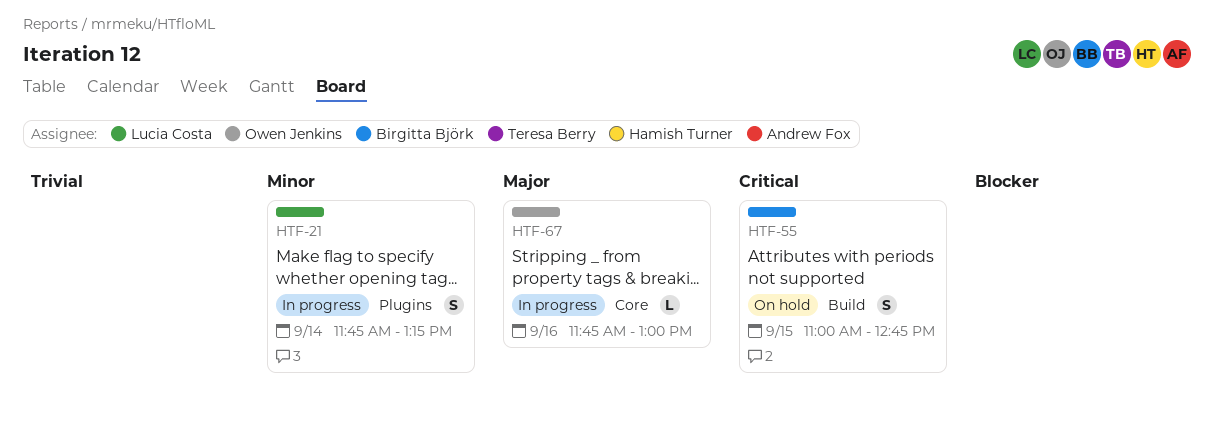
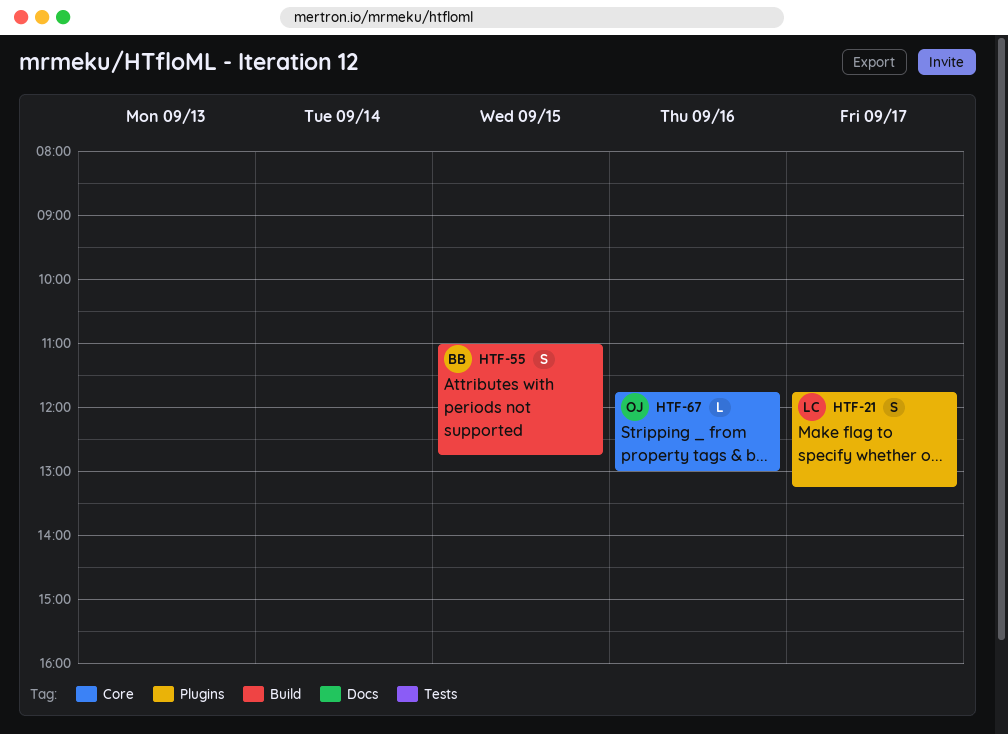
HTF-21, day: Sep 14 -> Sep 17

